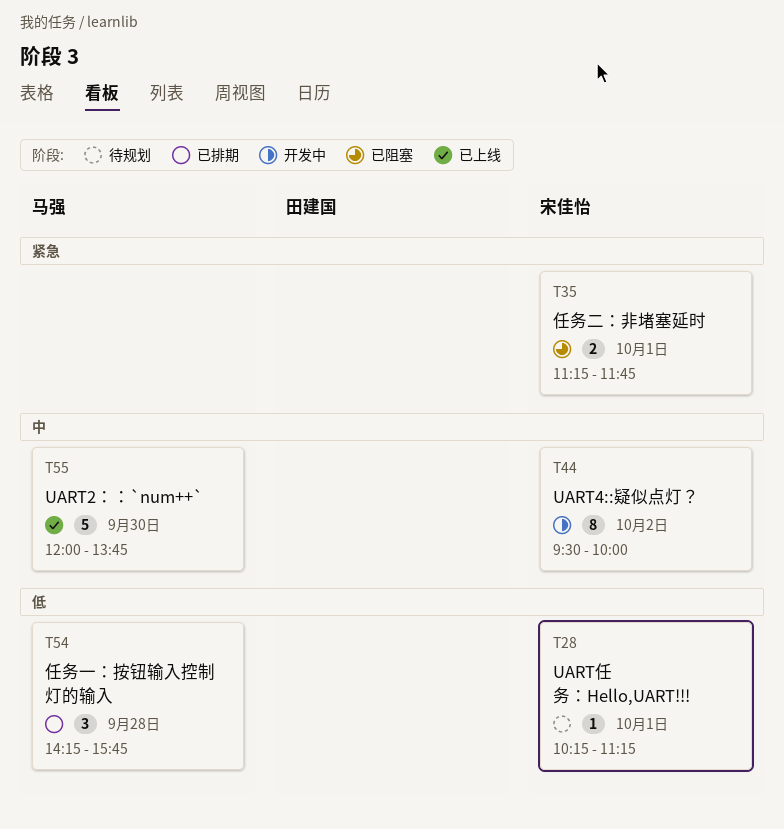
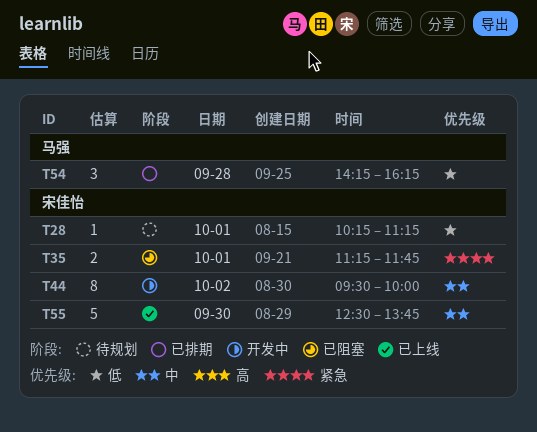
T54, ends: 15:45 -> 16:15
T55, owner: 马强 -> 宋佳怡
T55, begins: 12:00 -> 12:30

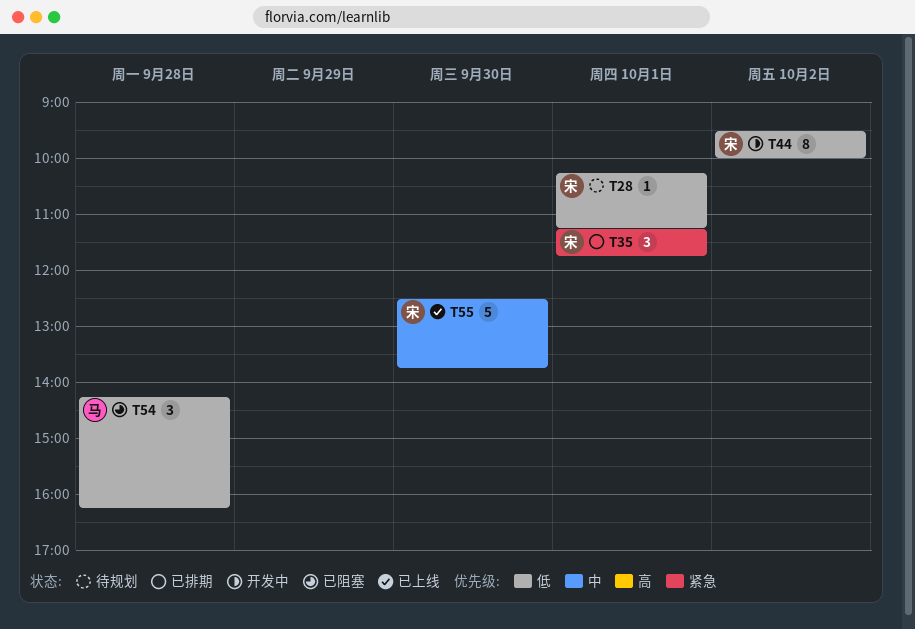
T35, status: 已阻塞 -> 已排期
T35, estimate: 2 -> 3
T44, priority: 中 -> 低
T54, status: 已排期 -> 已阻塞

